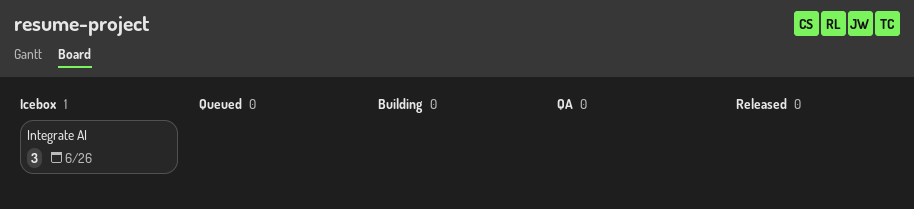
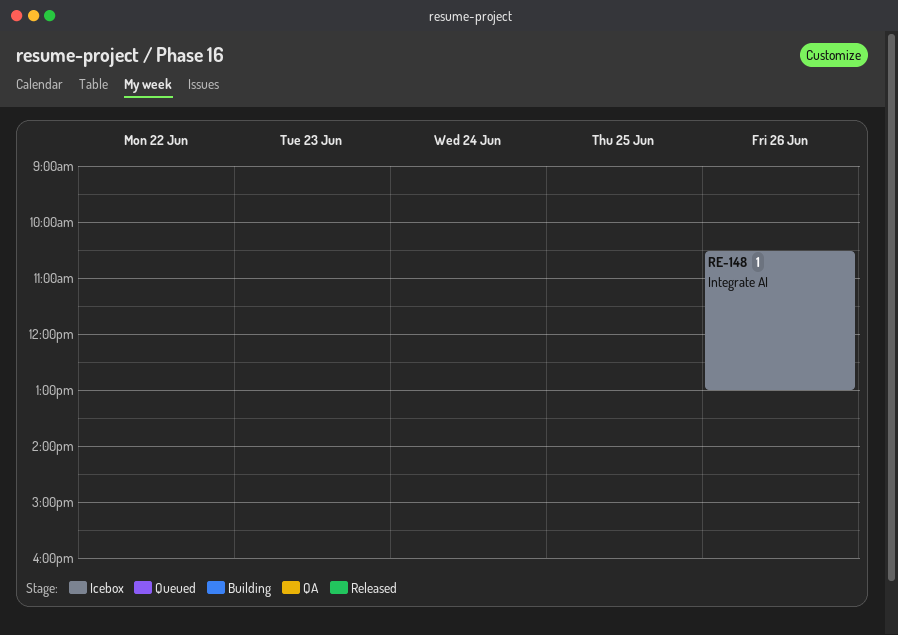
Integrate AI, estimate: 3 -> 1

